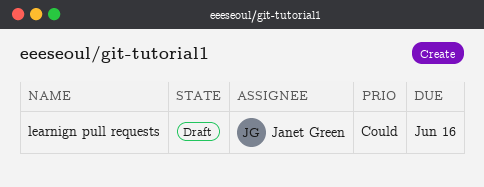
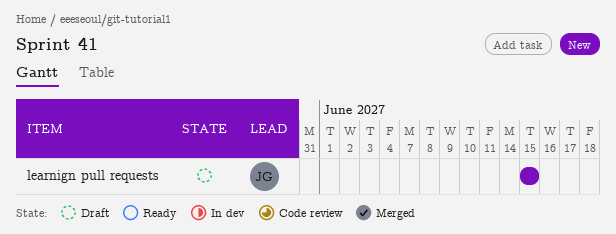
learnign pull requests, due: Jun 16 -> Jun 15

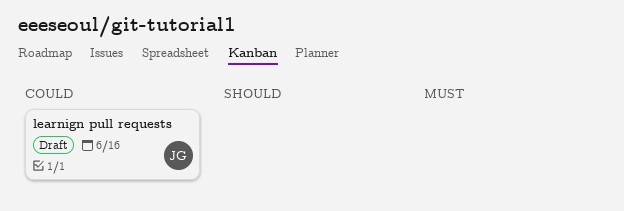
learnign pull requests, due: Jun 15 -> Jun 16

